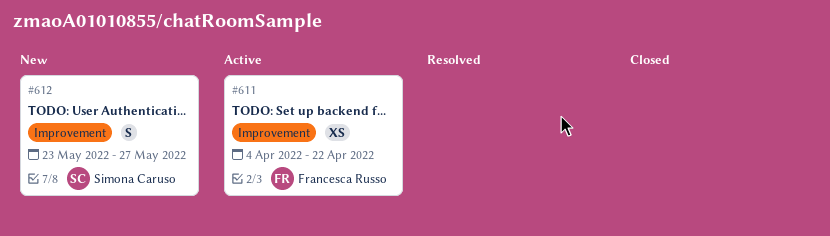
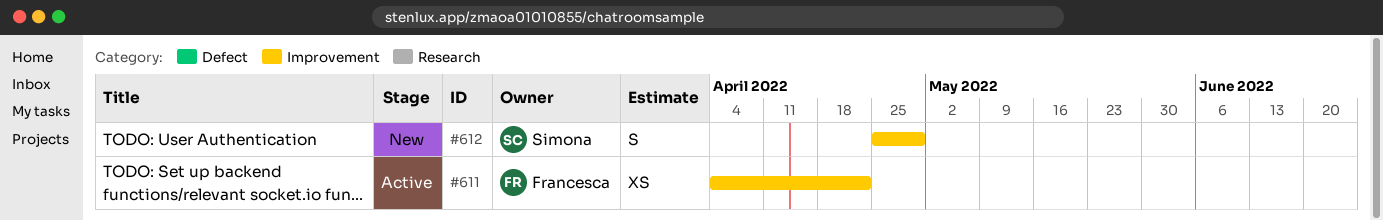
#612, start: May 23 -> Apr 25
#612, due: May 27 -> Apr 29

